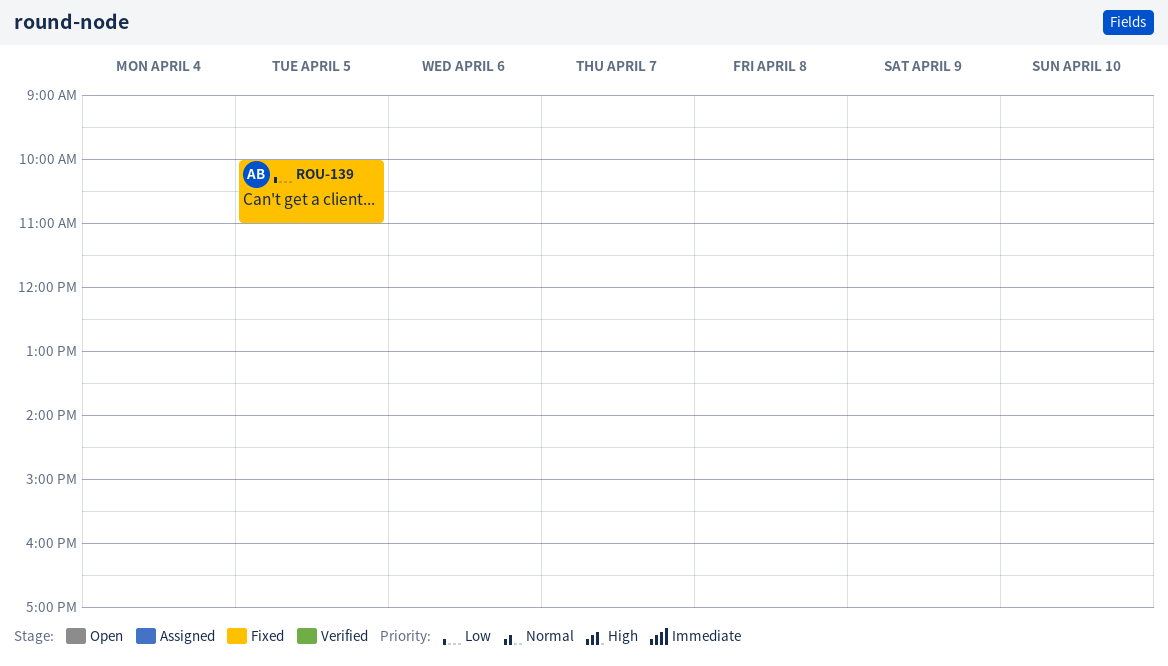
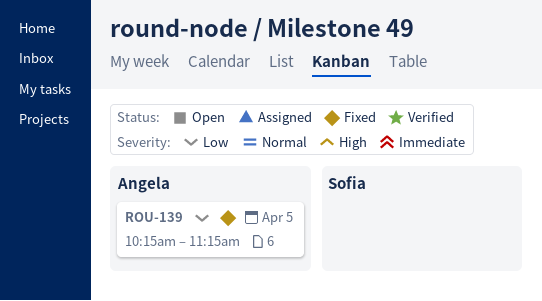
ROU-139, begins: 10:00 -> 10:15
ROU-139, ends: 11:00 -> 11:15

